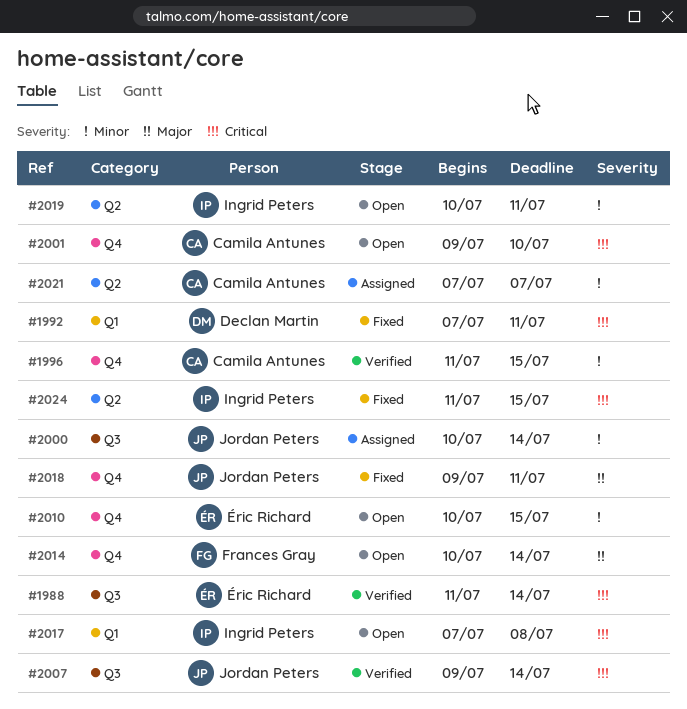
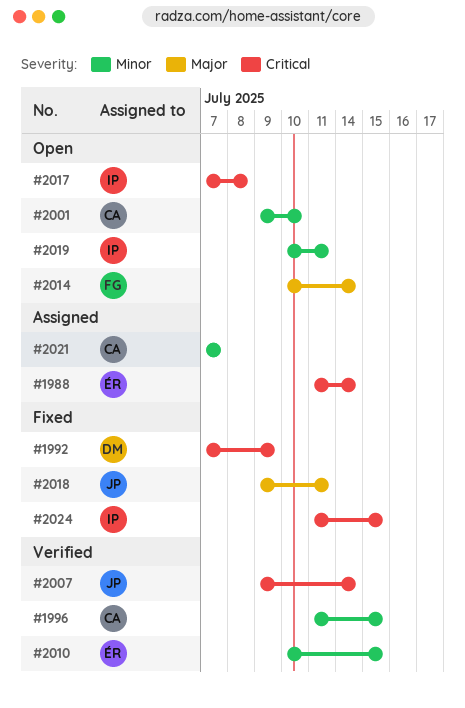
#1988, status: Verified -> Assigned
#1992, due: Jul 11 -> Jul 9
#2000: present -> none
#2001, priority: Critical -> Minor
#2010, status: Open -> Verified

